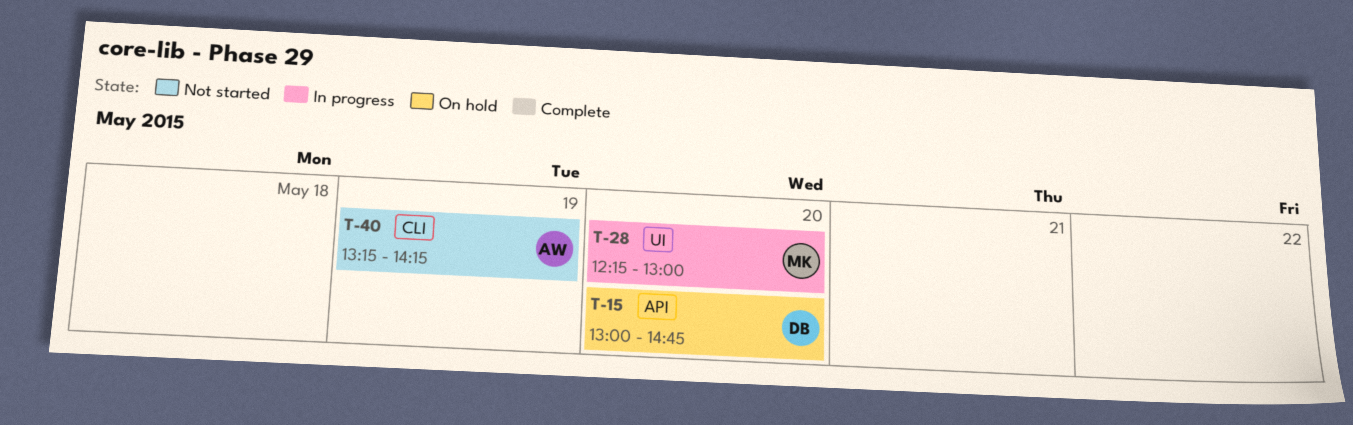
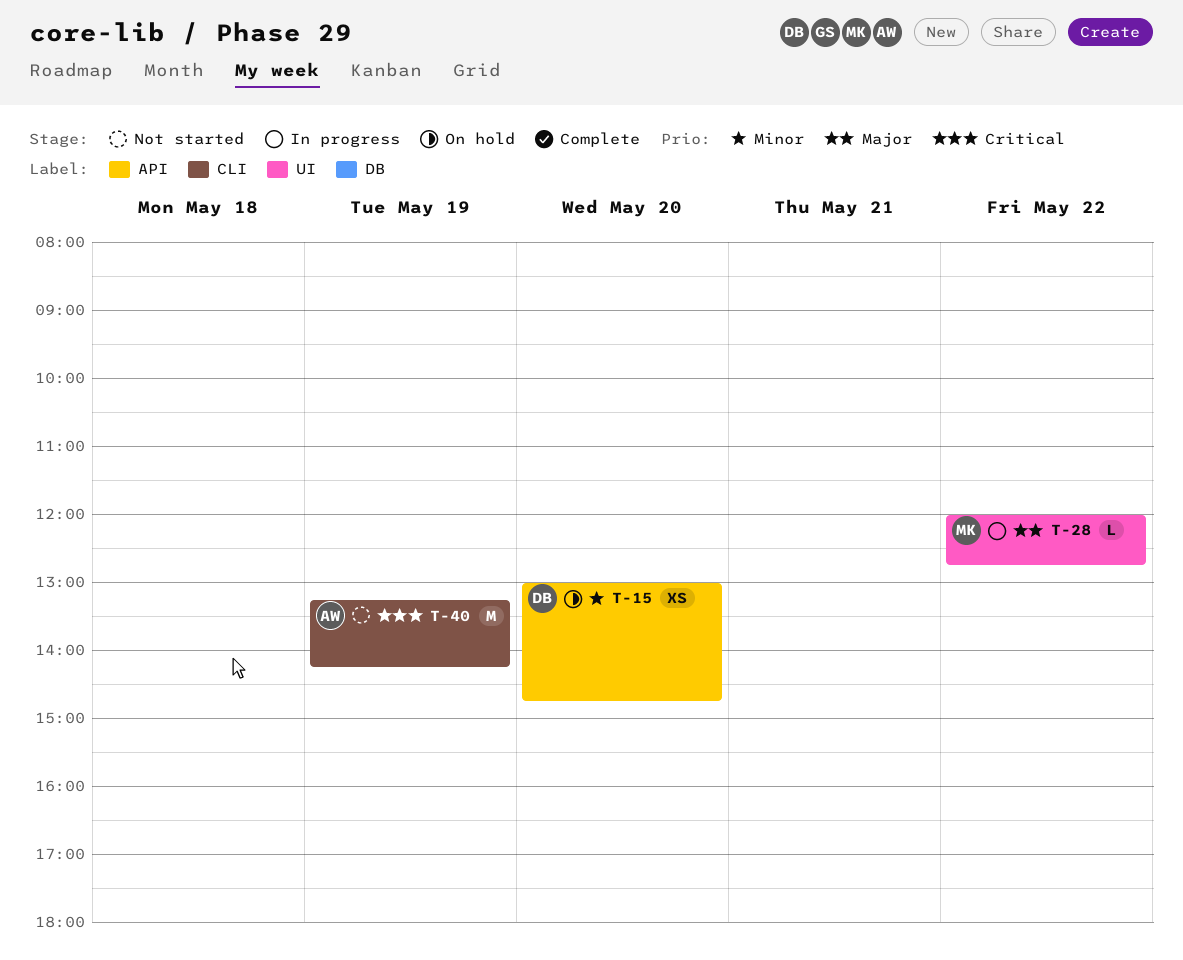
T-28, day: May 20 -> May 22
T-28, begins: 12:15 -> 12:00
T-28, ends: 13:00 -> 12:45

